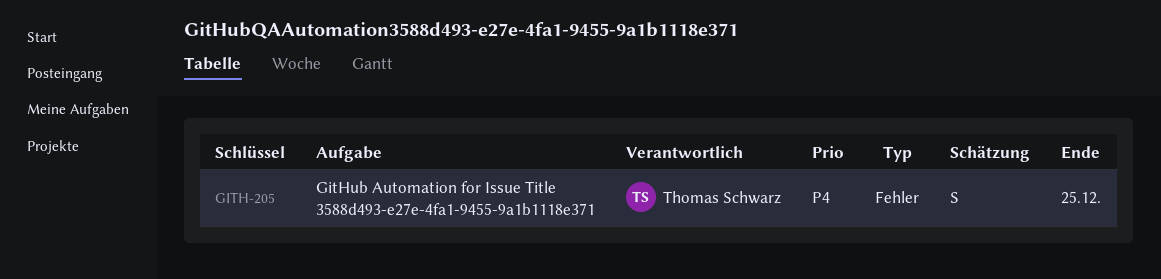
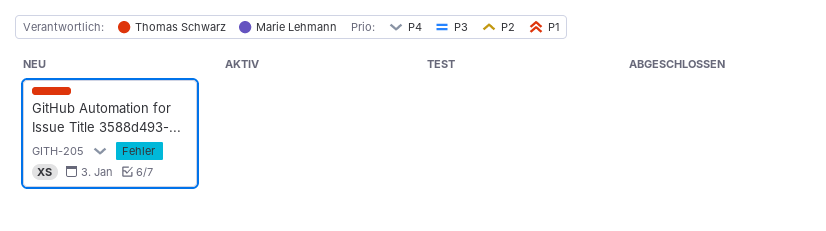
GITH-205, estimate: S -> XS
GITH-205, due: Dec 25 -> Jan 3

